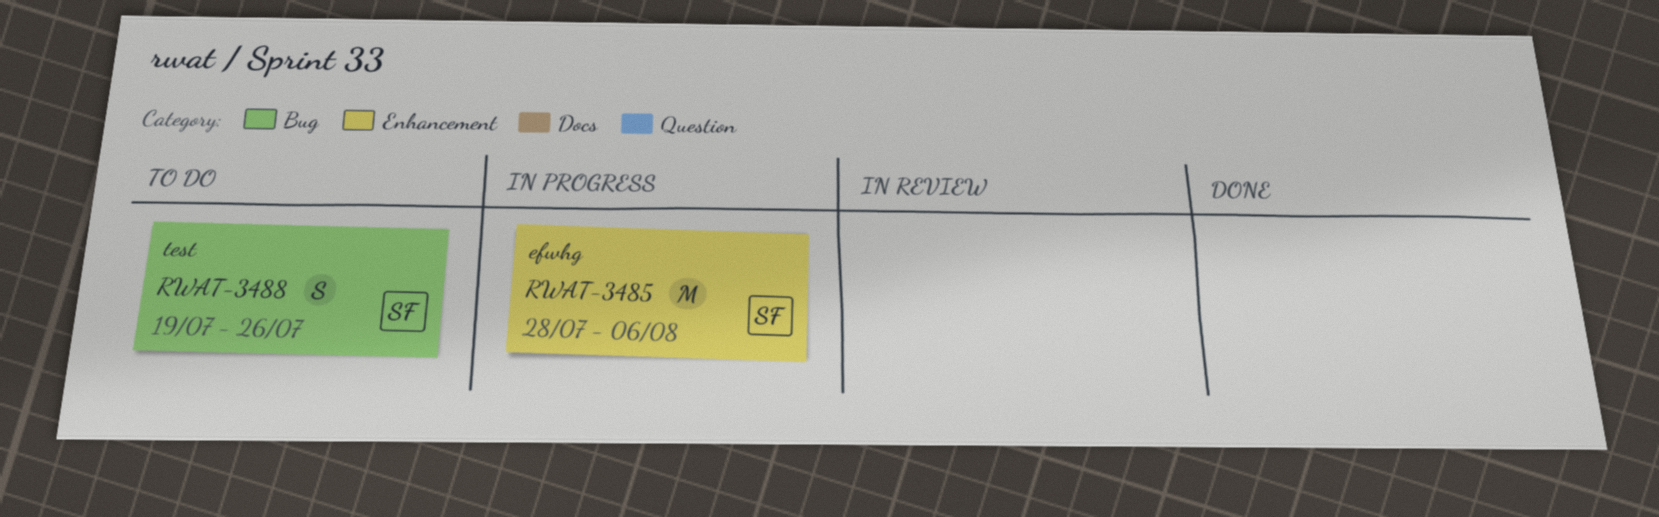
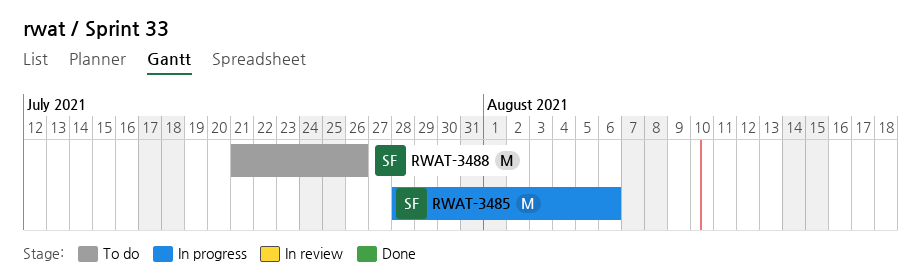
RWAT-3488, estimate: S -> M
RWAT-3488, start: Jul 19 -> Jul 21

